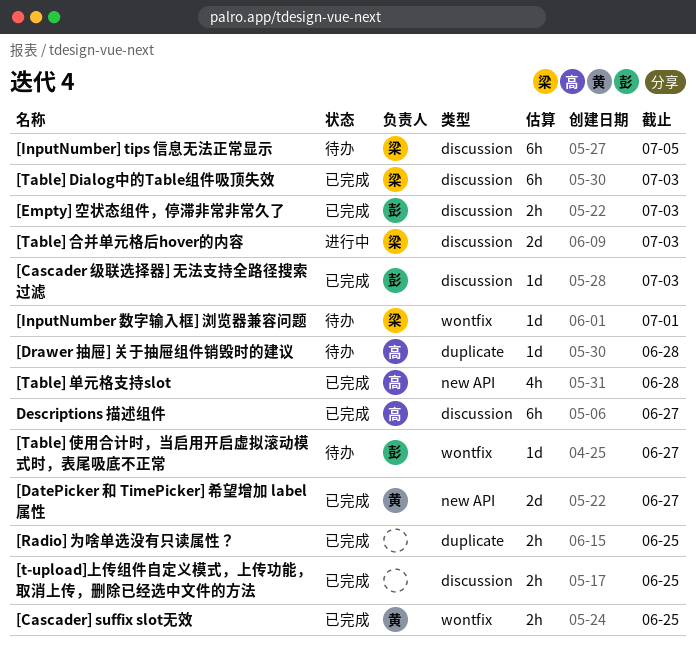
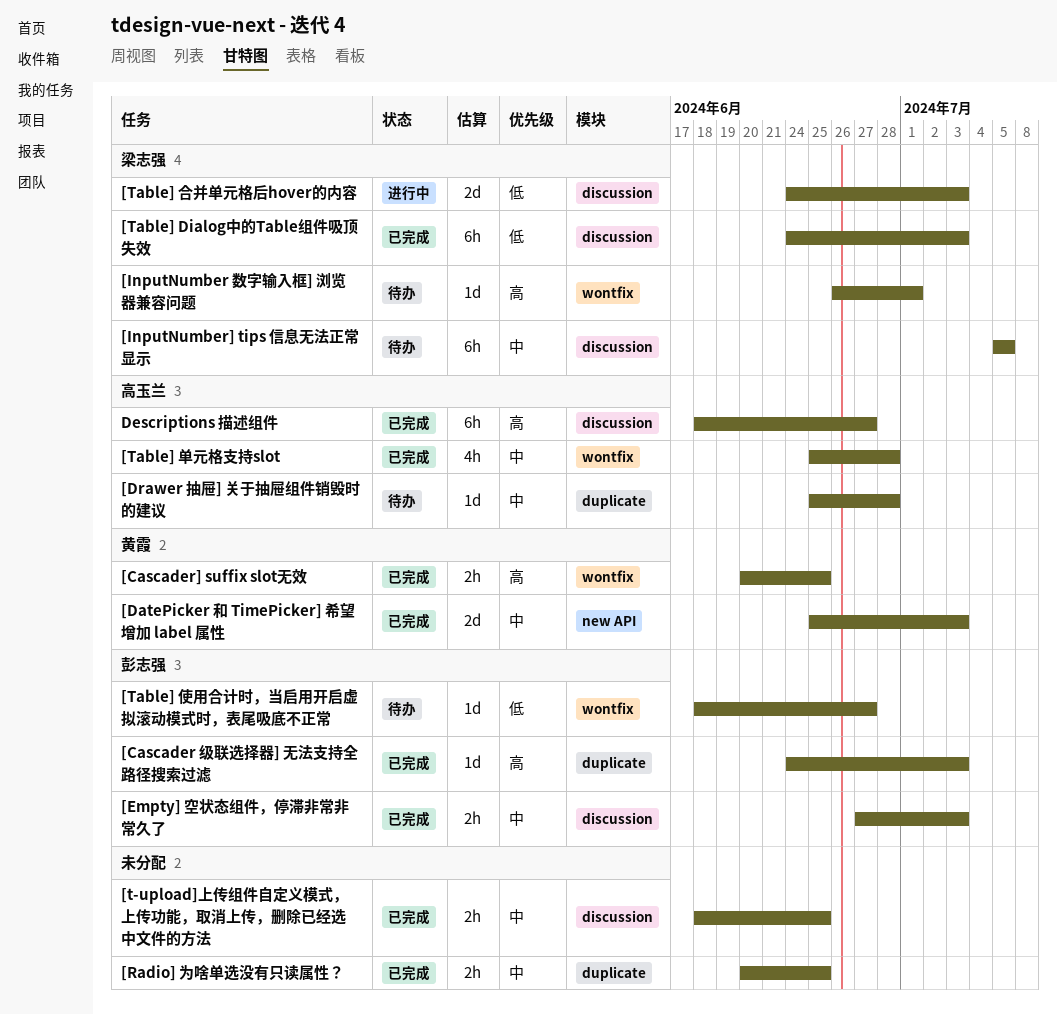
[Cascader 级联选择器] 无法支持全路径搜索过滤, label: discussion -> duplicate
[DatePicker 和 TimePicker] 希望增加 label 属性, due: Jun 27 -> Jul 3
[Table] 单元格支持slot, label: new API -> wontfix

